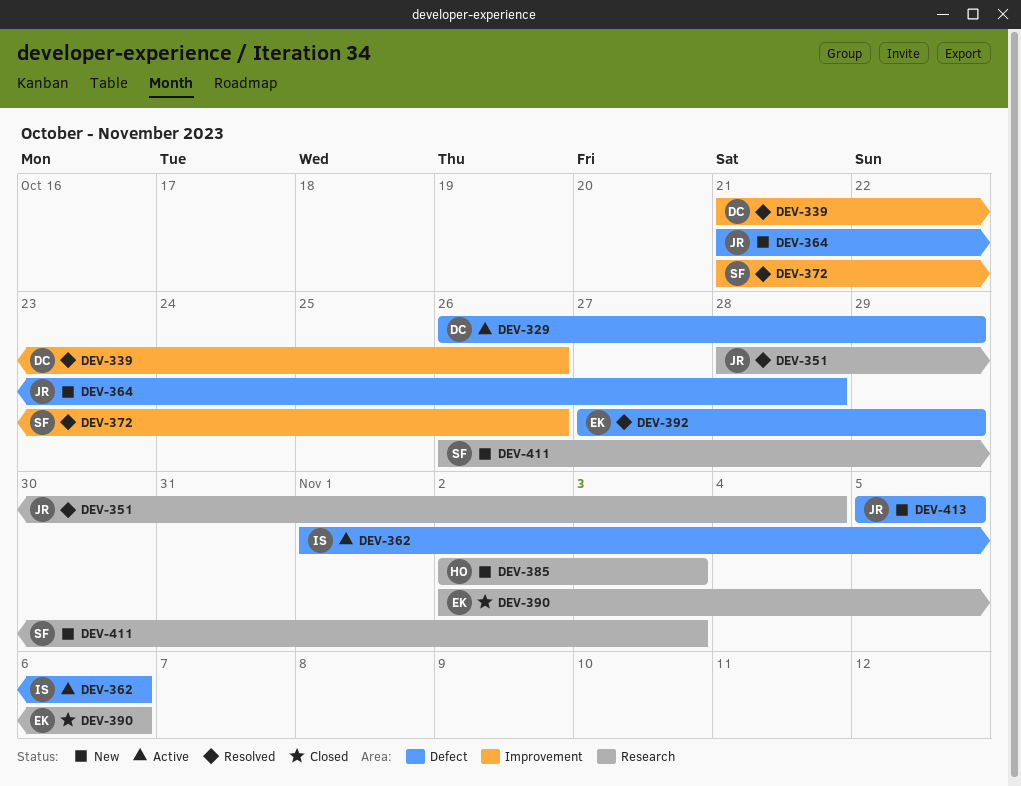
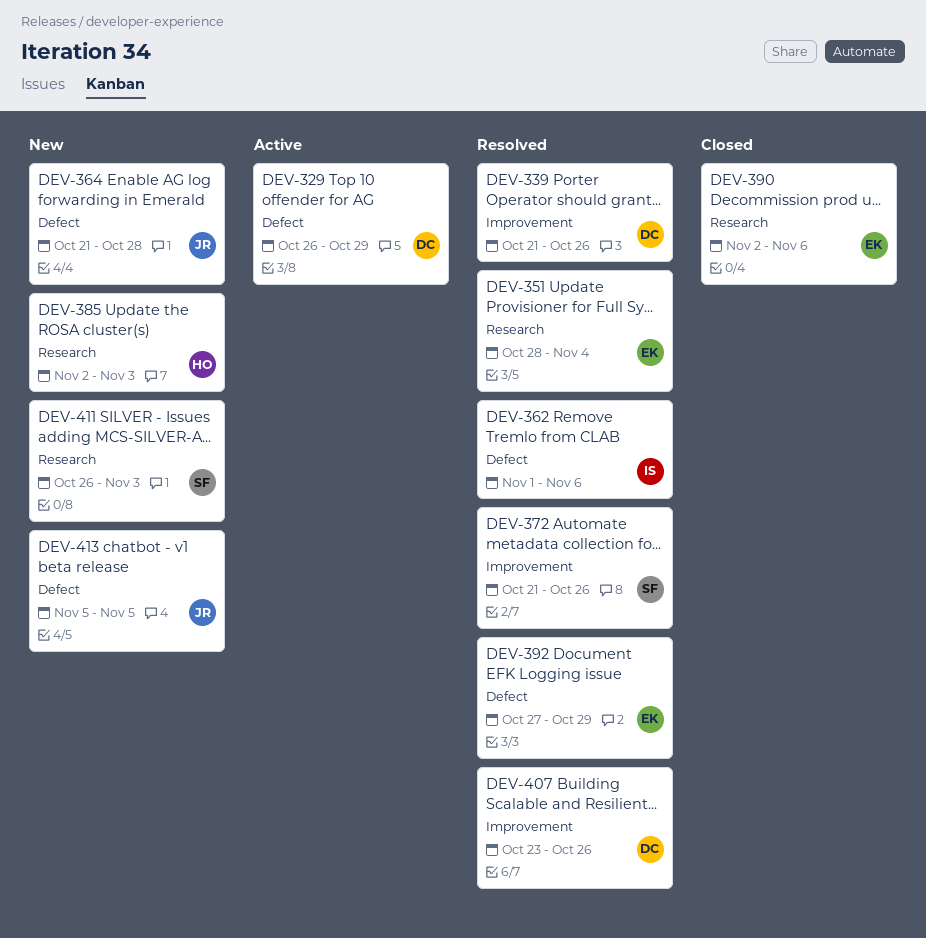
DEV-351, owner: JR -> EK
DEV-362, status: Active -> Resolved
DEV-407: none -> present

